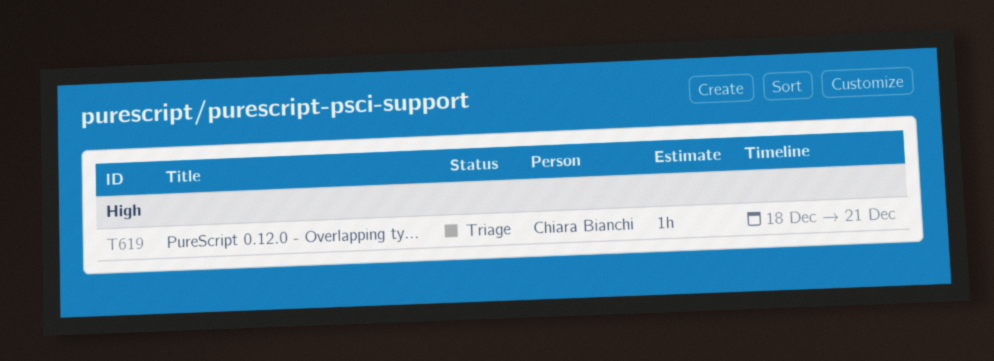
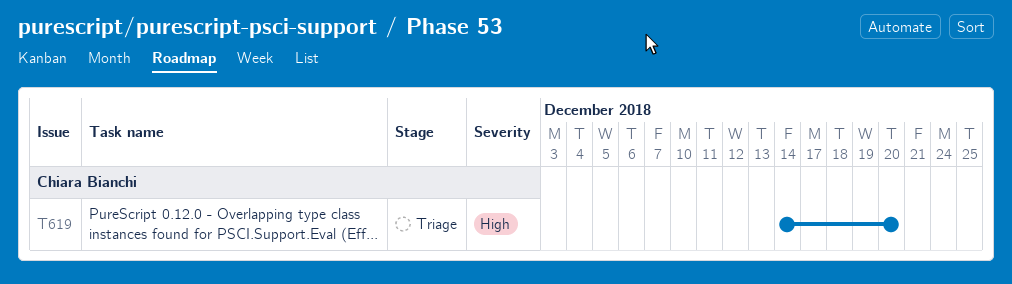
T619, start: Dec 18 -> Dec 14
T619, due: Dec 21 -> Dec 20

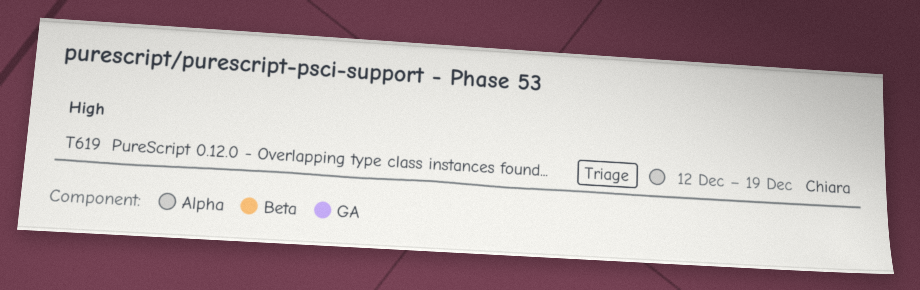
T619, start: Dec 14 -> Dec 12
T619, due: Dec 20 -> Dec 19

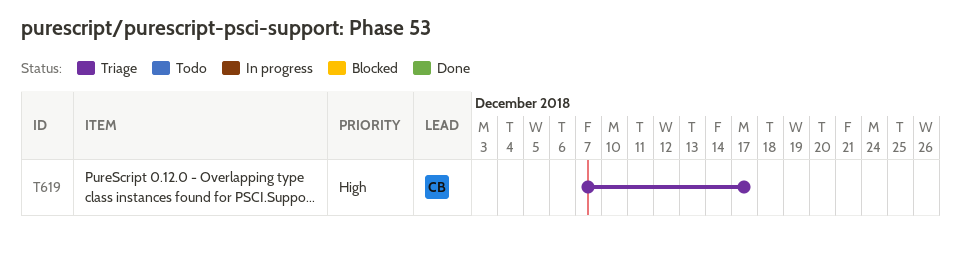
T619, start: Dec 12 -> Dec 7
T619, due: Dec 19 -> Dec 17

